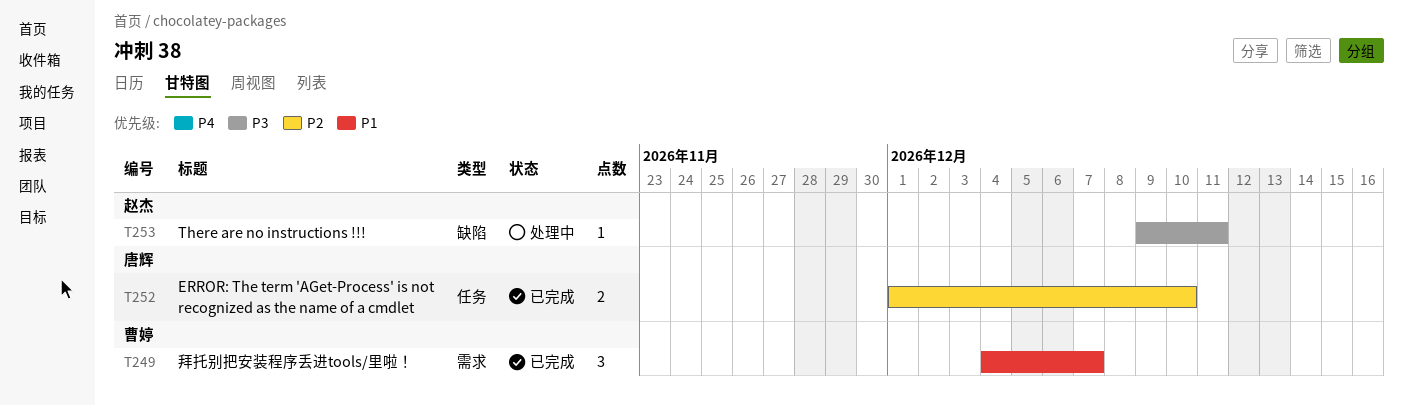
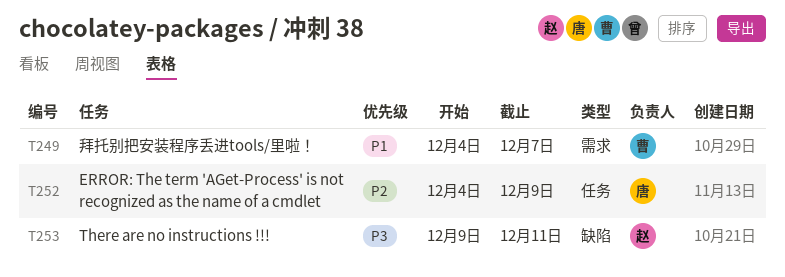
T252, start: Dec 1 -> Dec 4
T252, due: Dec 10 -> Dec 9

